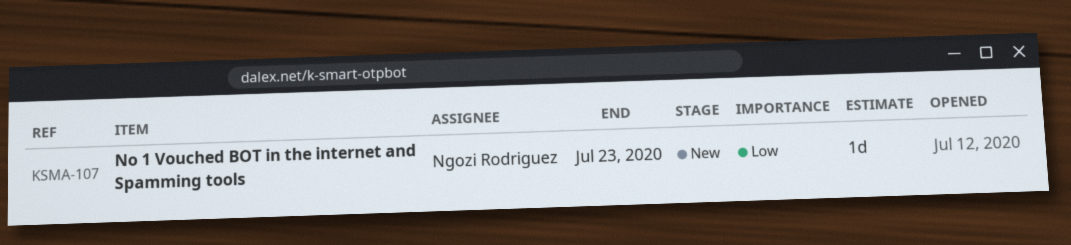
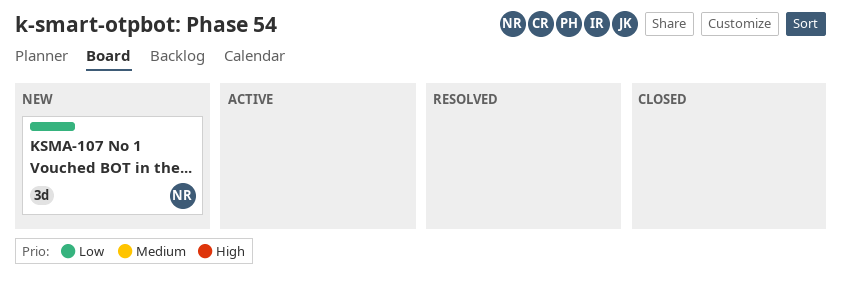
KSMA-107, estimate: 1d -> 3d

